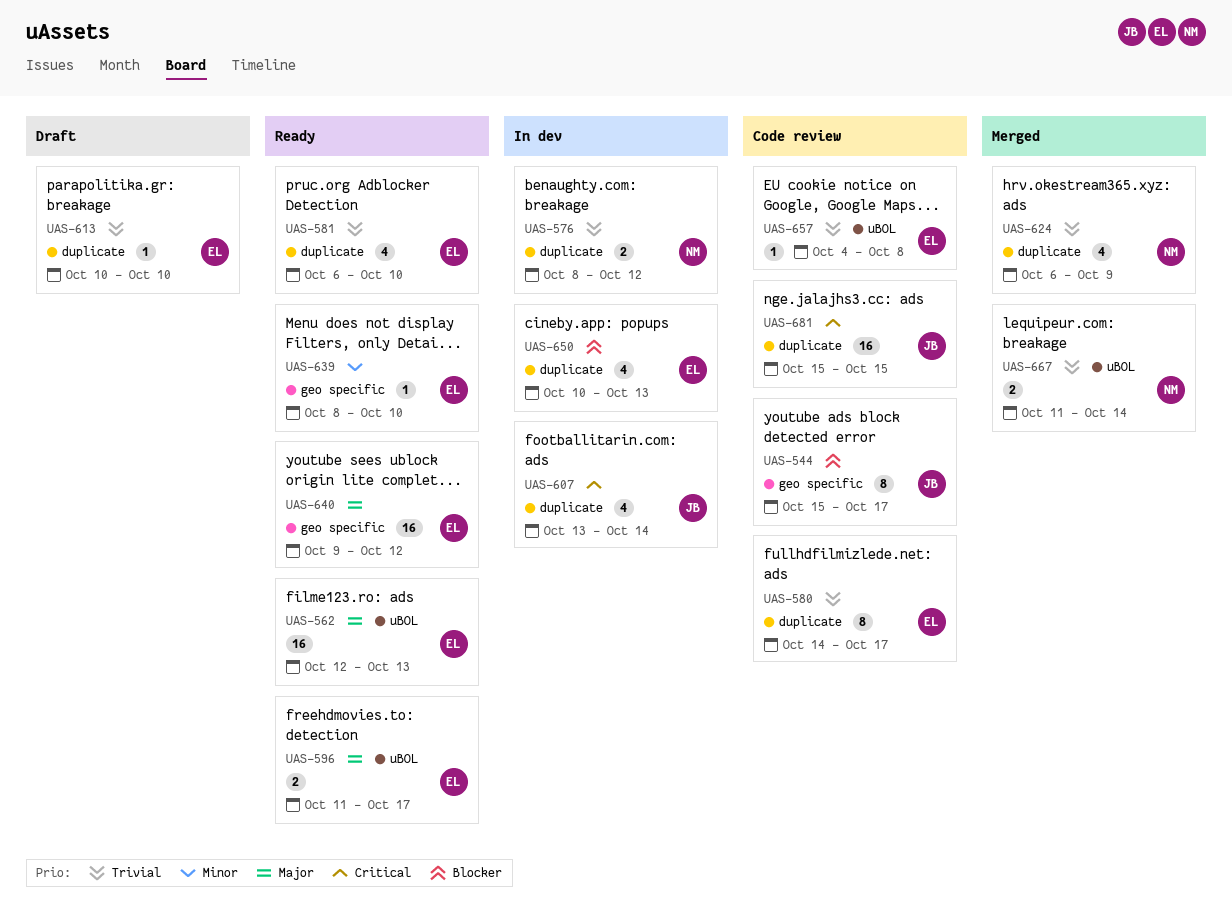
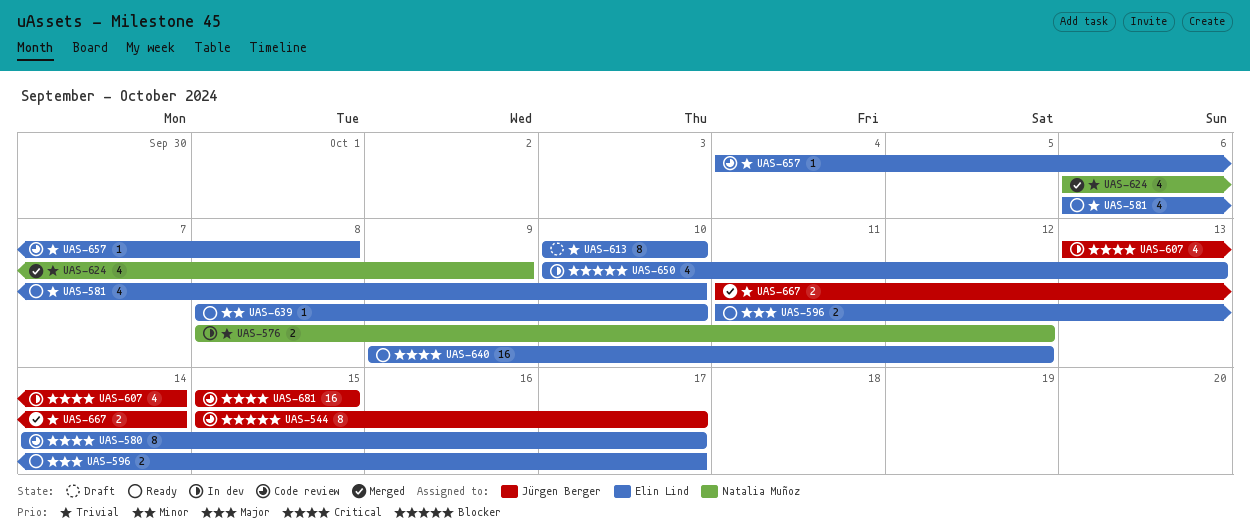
UAS-562: present -> none
UAS-580, priority: Trivial -> Critical
UAS-613, estimate: 1 -> 8
UAS-640, priority: Major -> Critical
UAS-667, owner: Natalia Muñoz -> Jürgen Berger

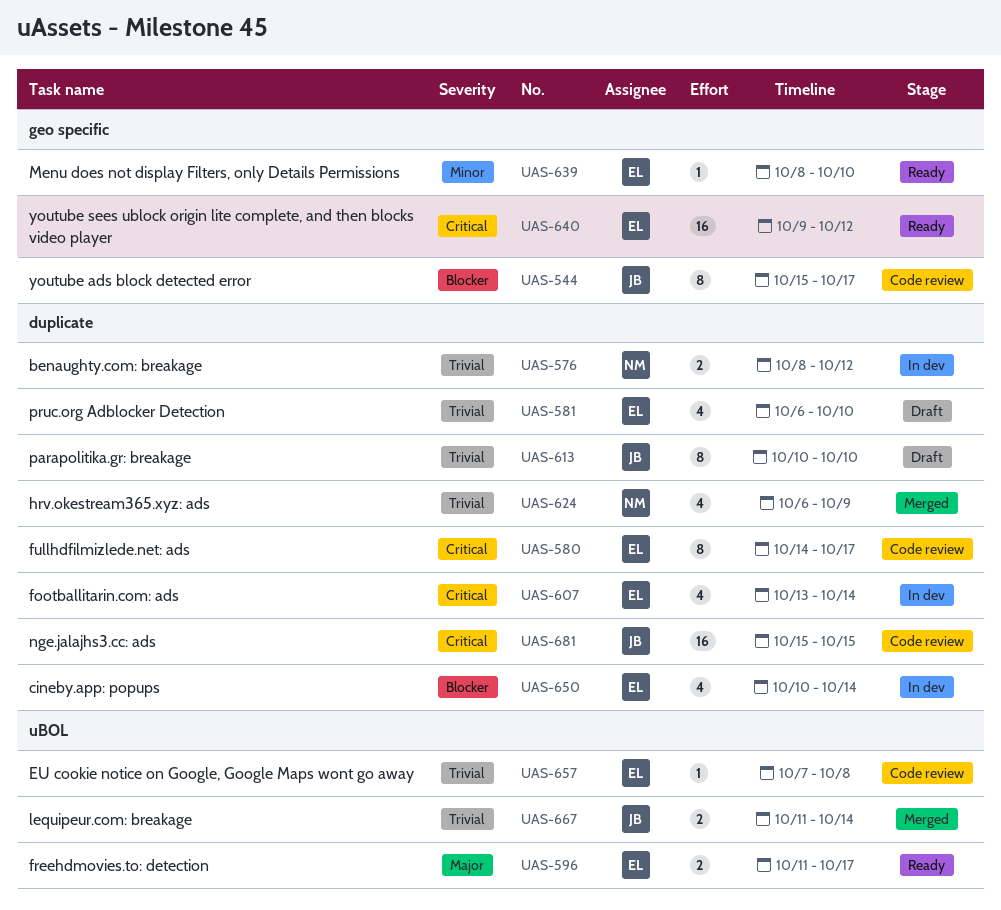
UAS-581, status: Ready -> Draft
UAS-607, owner: Jürgen Berger -> Elin Lind
UAS-613, owner: Elin Lind -> Jürgen Berger
UAS-650, due: Oct 13 -> Oct 14
UAS-657, start: Oct 4 -> Oct 7

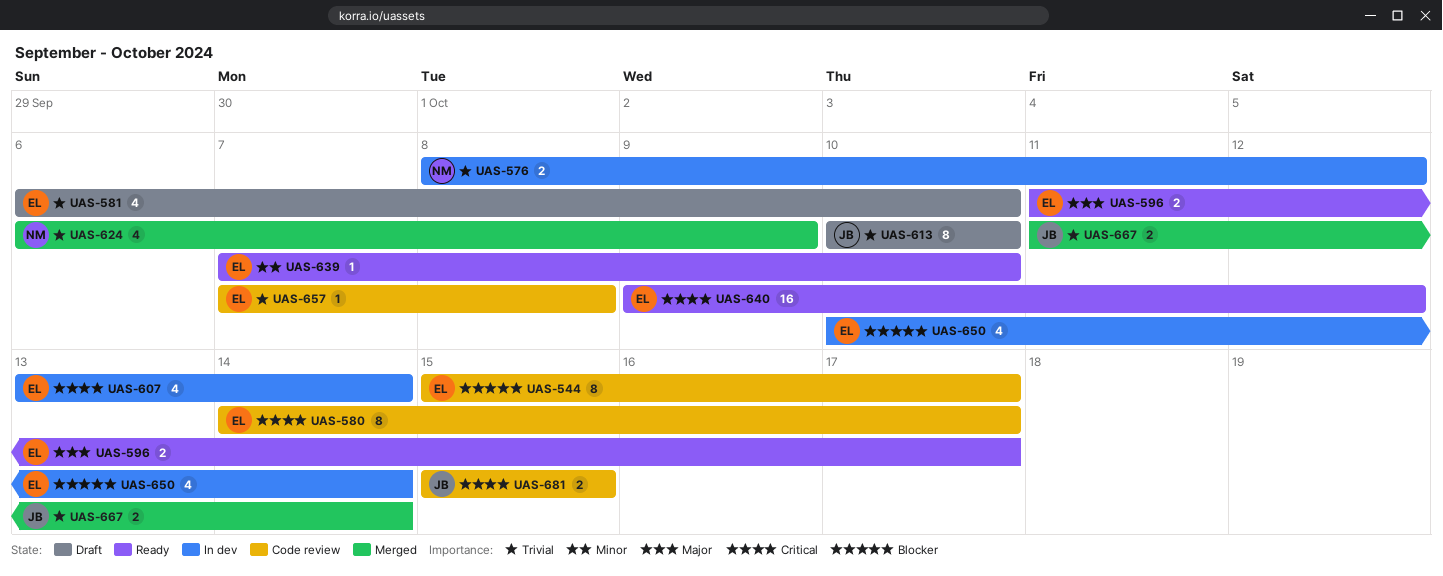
UAS-544, owner: JB -> EL
UAS-639, start: Oct 8 -> Oct 7
UAS-681, estimate: 16 -> 2

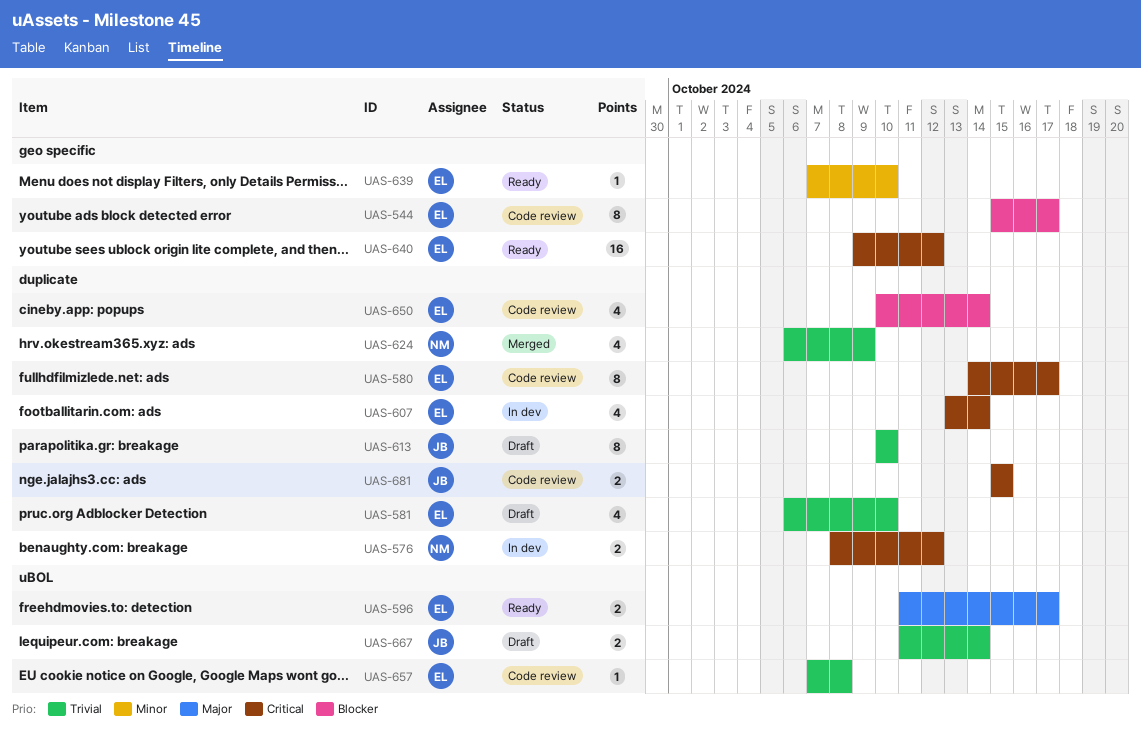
UAS-576, priority: Trivial -> Critical
UAS-650, status: In dev -> Code review
UAS-667, status: Merged -> Draft

